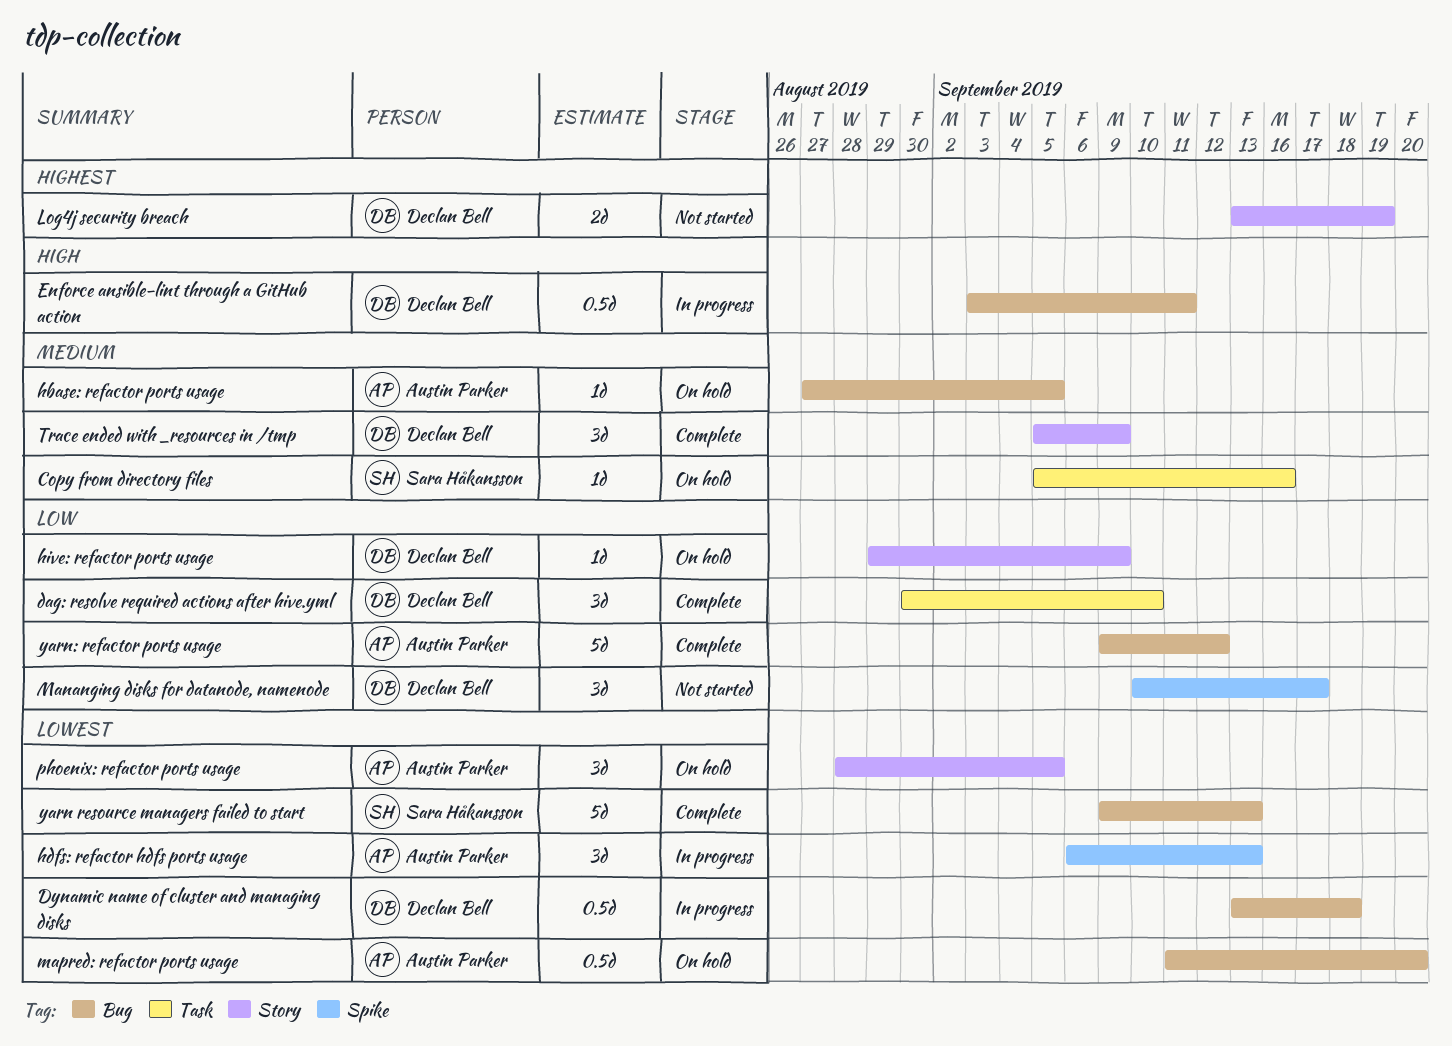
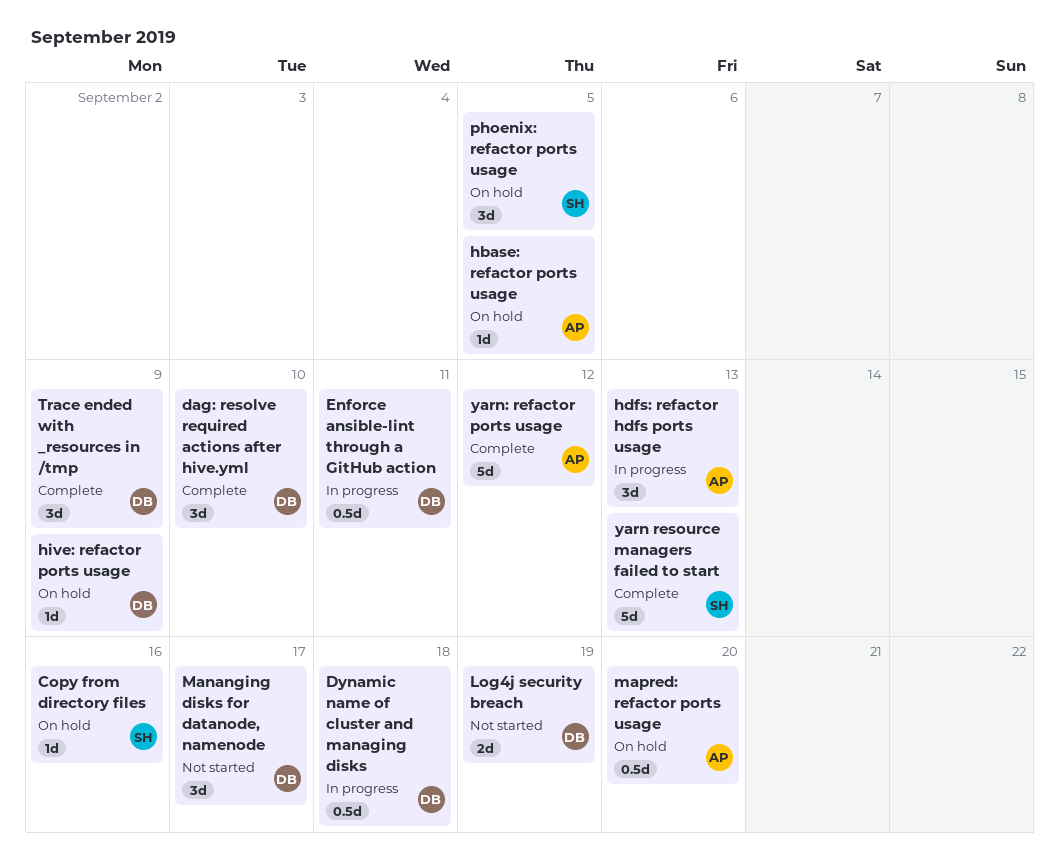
phoenix: refactor ports usage, owner: Austin Parker -> Sara Håkansson

